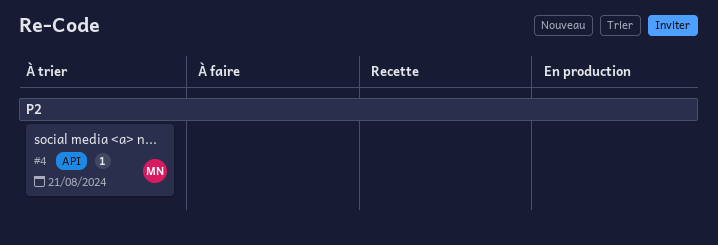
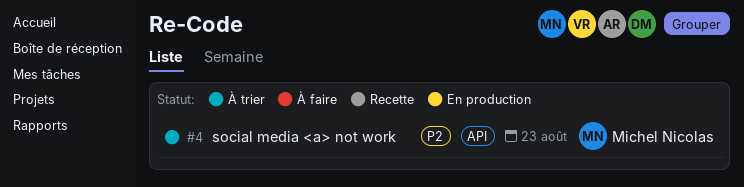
#4, due: Aug 21 -> Aug 23

